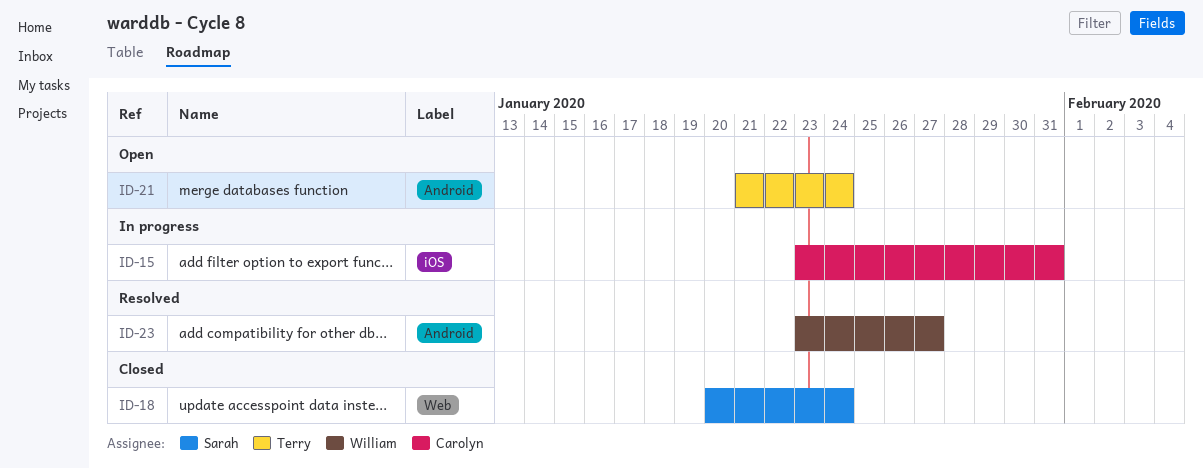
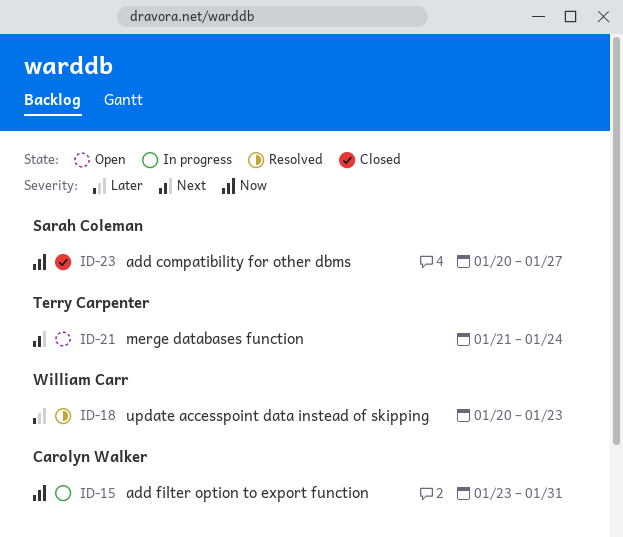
ID-18, status: Closed -> Resolved
ID-18, owner: Sarah Coleman -> William Carr
ID-18, due: Jan 24 -> Jan 23
ID-23, status: Resolved -> Closed
ID-23, owner: William Carr -> Sarah Coleman
ID-23, start: Jan 23 -> Jan 20

